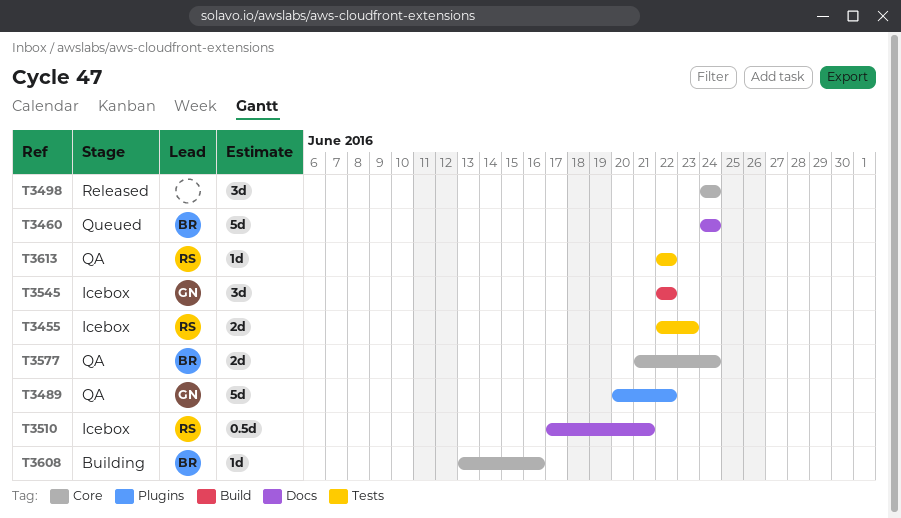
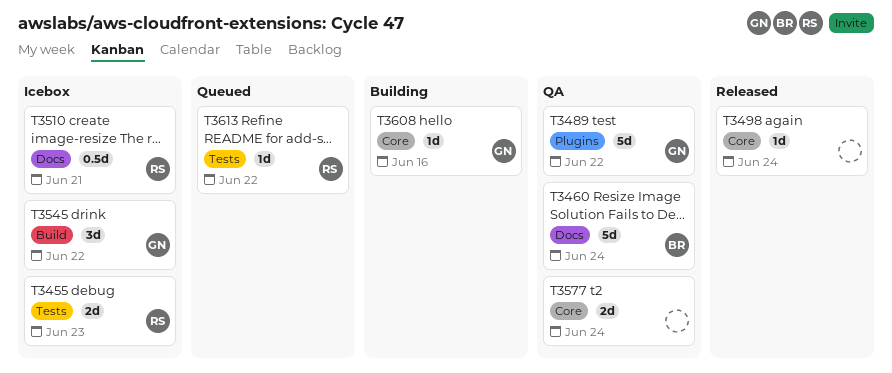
T3460, status: Queued -> QA
T3498, estimate: 3d -> 1d
T3577, owner: BR -> none
T3608, owner: BR -> GN
T3613, status: QA -> Queued

